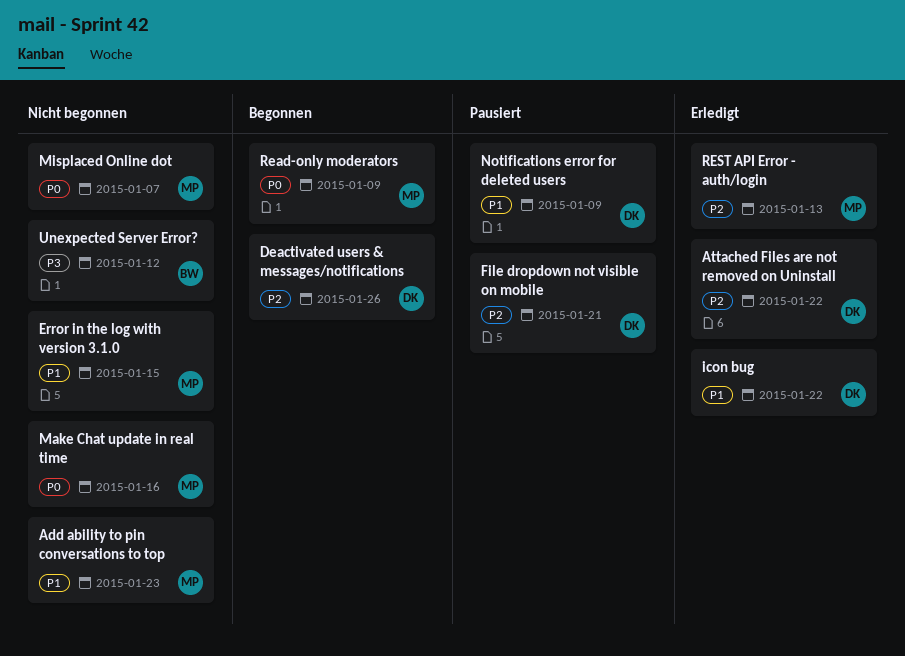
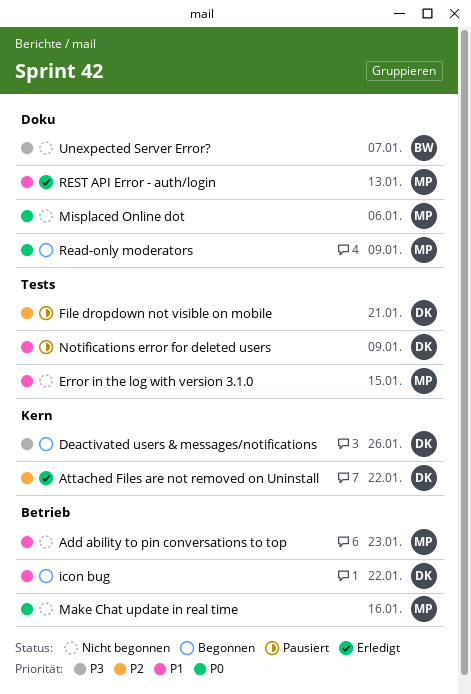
Deactivated users & messages/notifications, priority: P2 -> P3
icon bug, status: Erledigt -> Begonnen
Misplaced Online dot, due: Jan 7 -> Jan 6
REST API Error - auth/login, priority: P2 -> P1
Unexpected Server Error?, due: Jan 12 -> Jan 7

